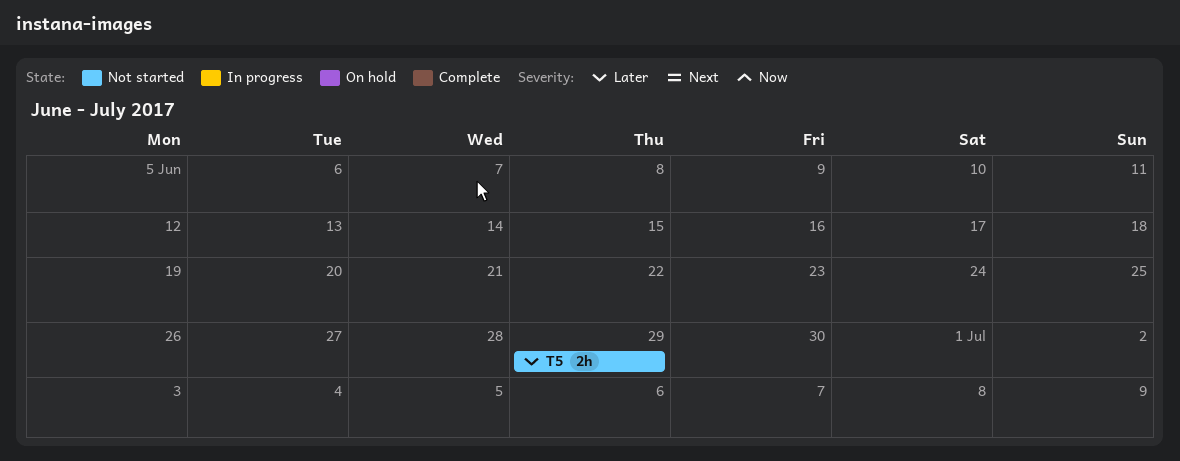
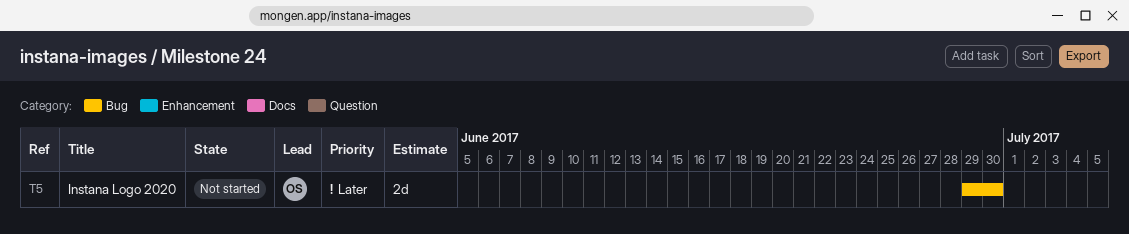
T5, estimate: 2h -> 2d
T5, due: Jun 29 -> Jun 30

